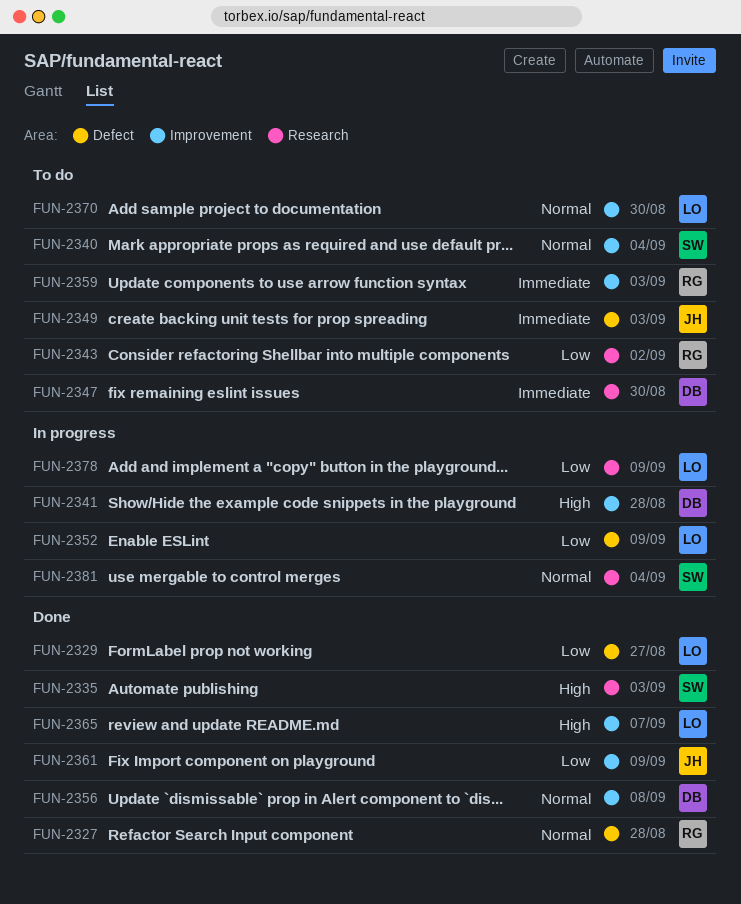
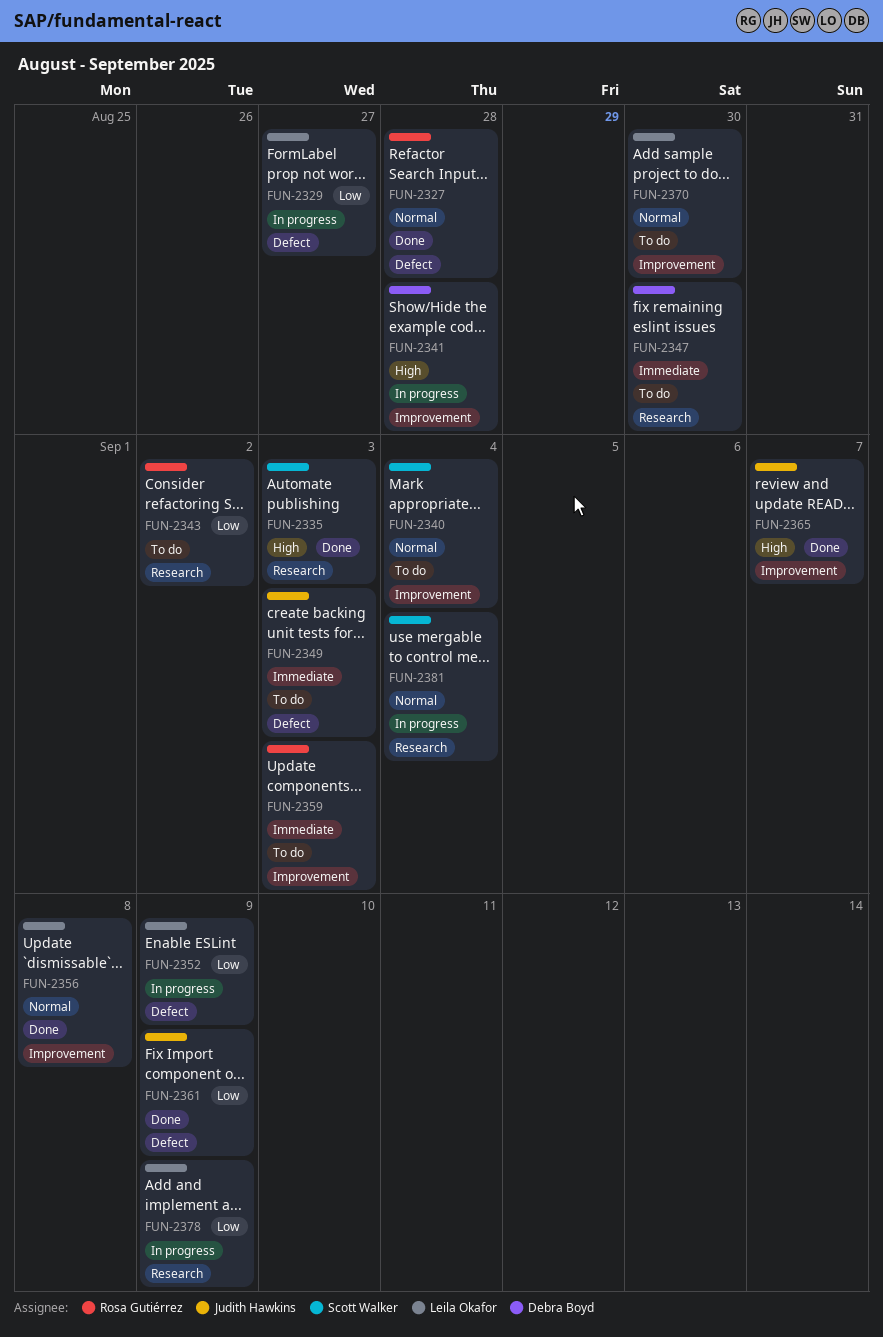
FUN-2329, status: Done -> In progress
FUN-2356, owner: Debra Boyd -> Leila Okafor
FUN-2361, label: Improvement -> Defect
FUN-2365, owner: Leila Okafor -> Judith Hawkins

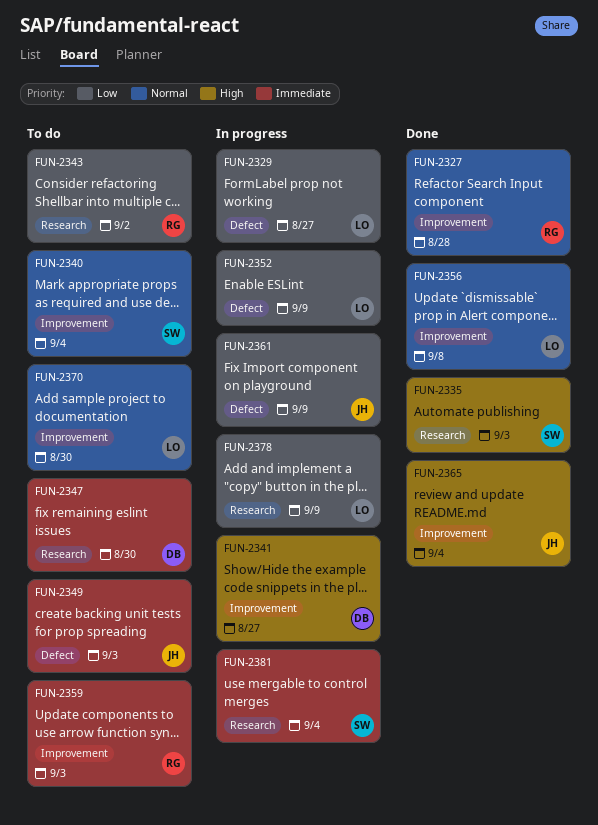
FUN-2327, label: Defect -> Improvement
FUN-2341, due: Aug 28 -> Aug 27
FUN-2361, status: Done -> In progress
FUN-2365, due: Sep 7 -> Sep 4
FUN-2381, priority: Normal -> Immediate

